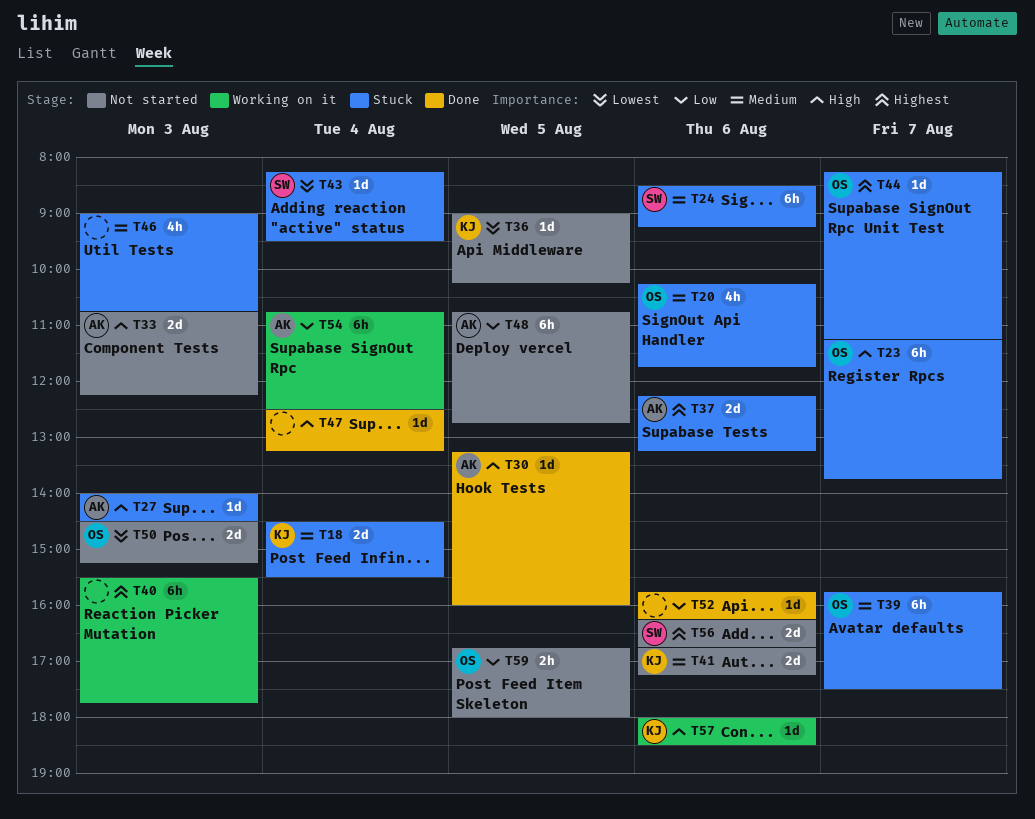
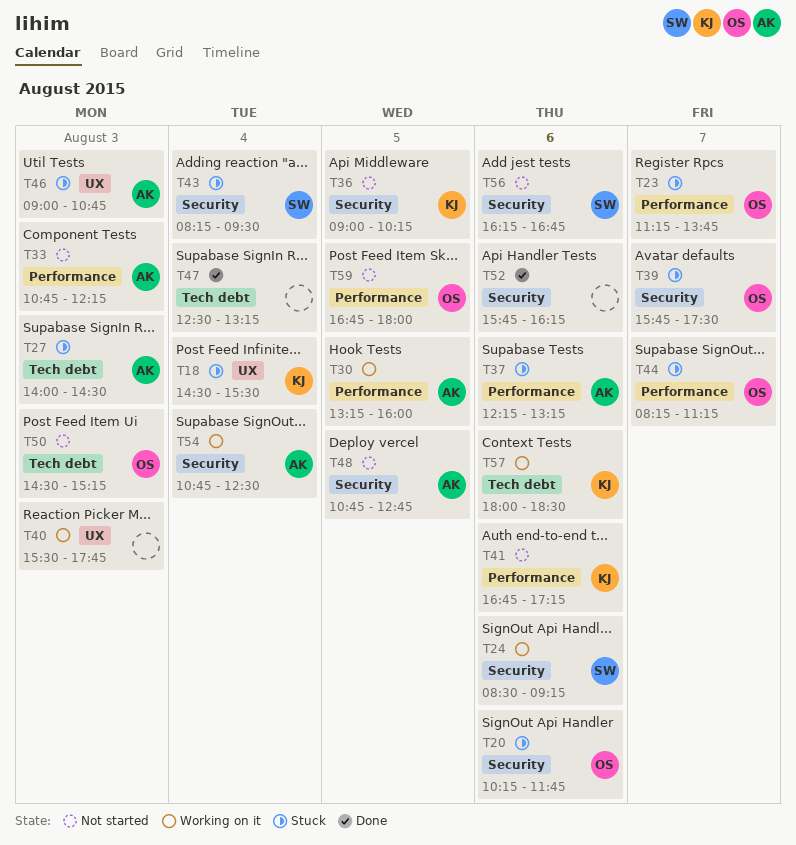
T24, status: Stuck -> Working on it
T30, status: Done -> Working on it
T46, owner: none -> AK

